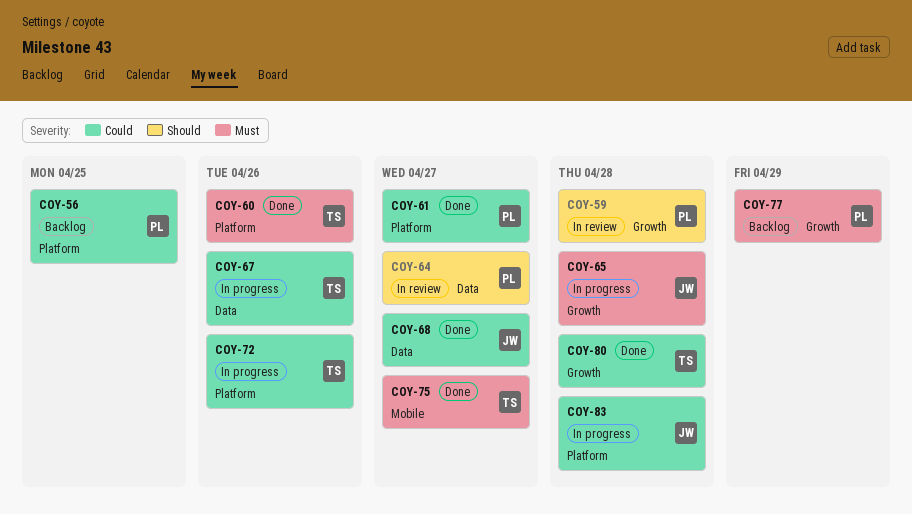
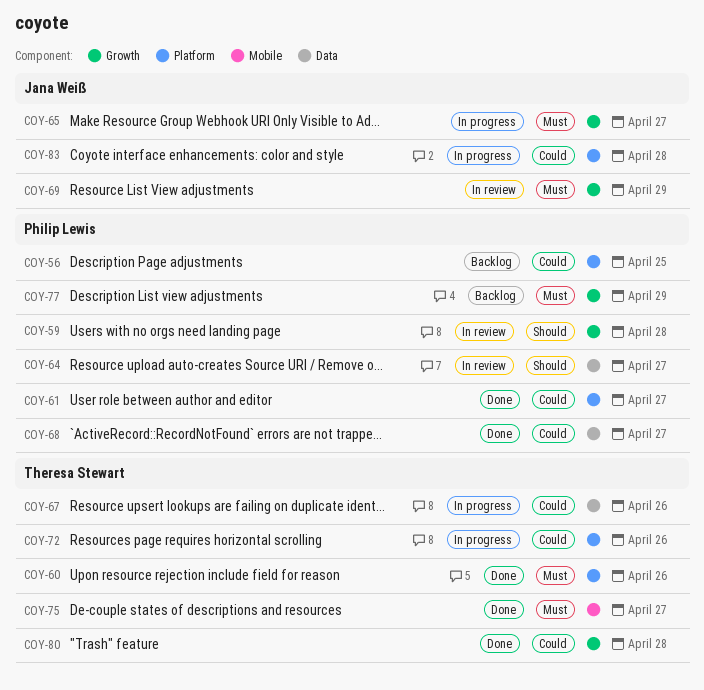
COY-65, due: Apr 28 -> Apr 27
COY-68, owner: Jana Weiß -> Philip Lewis
COY-69: none -> present

